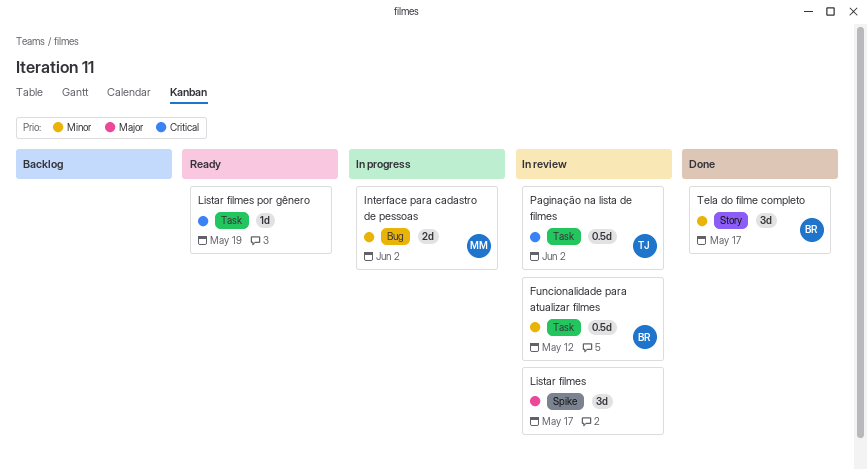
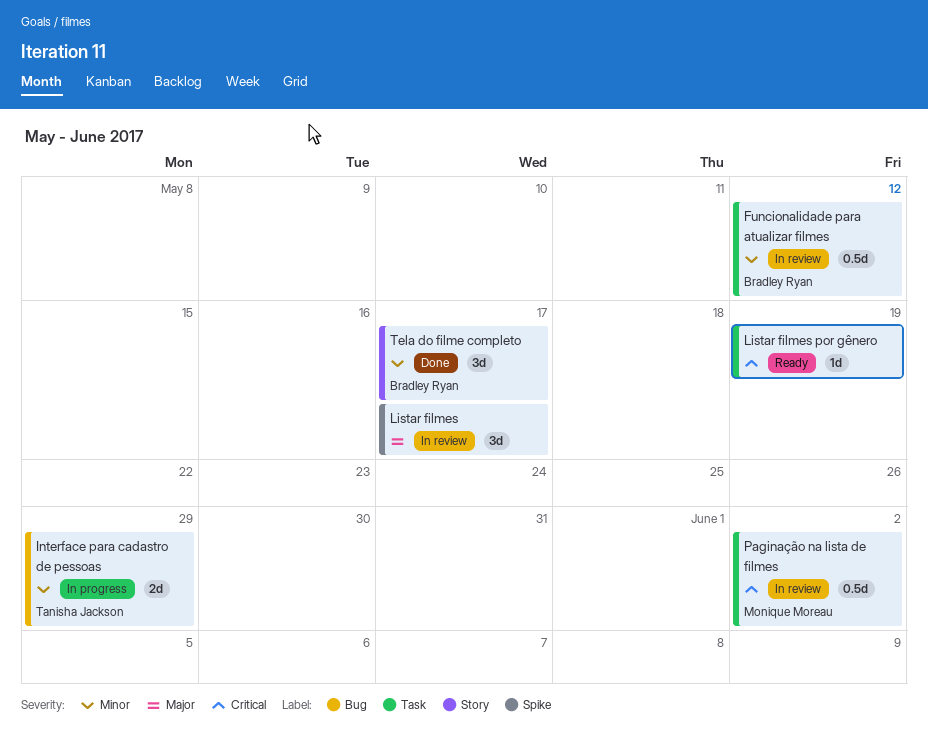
Interface para cadastro de pessoas, owner: Monique Moreau -> Tanisha Jackson
Interface para cadastro de pessoas, due: Jun 2 -> May 29
Paginação na lista de filmes, owner: Tanisha Jackson -> Monique Moreau

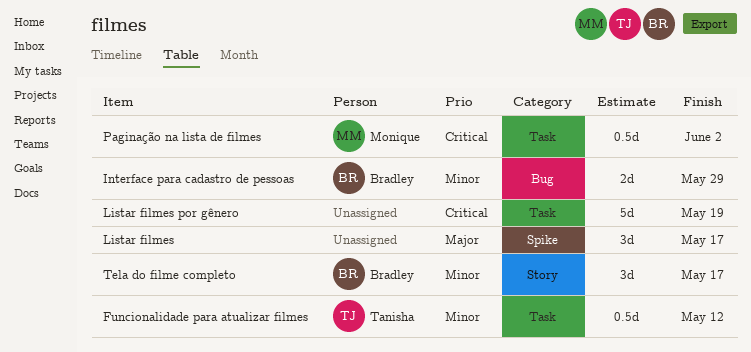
Funcionalidade para atualizar filmes, owner: Bradley Ryan -> Tanisha Jackson
Interface para cadastro de pessoas, owner: Tanisha Jackson -> Bradley Ryan
Listar filmes por gênero, estimate: 1d -> 5d

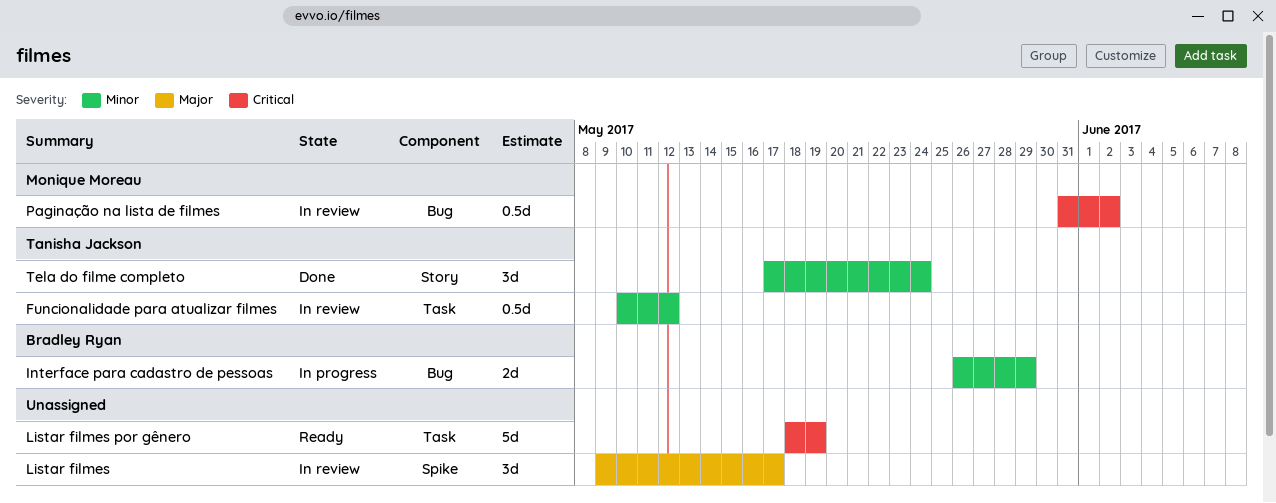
Paginação na lista de filmes, label: Task -> Bug
Tela do filme completo, owner: Bradley Ryan -> Tanisha Jackson
Tela do filme completo, due: May 17 -> May 24

